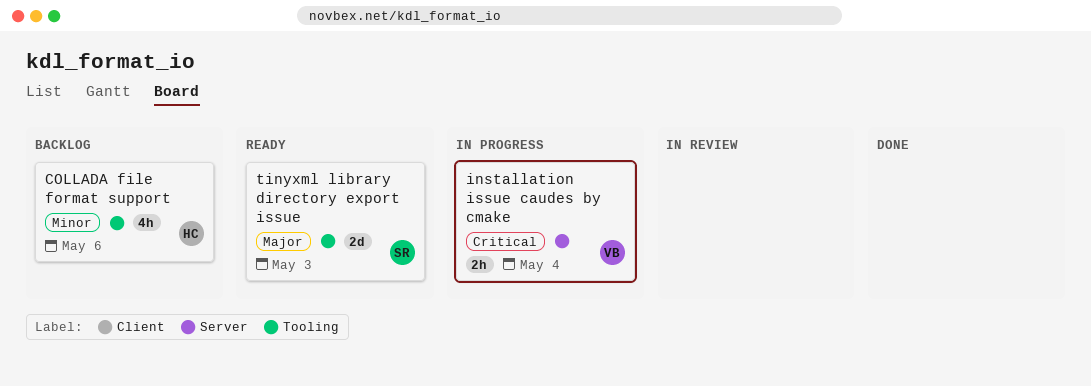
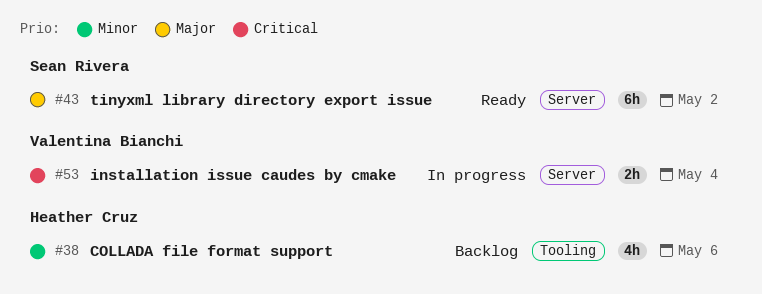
tinyxml library directory export issue, label: Tooling -> Server
tinyxml library directory export issue, estimate: 2d -> 6h
tinyxml library directory export issue, due: May 3 -> May 2

